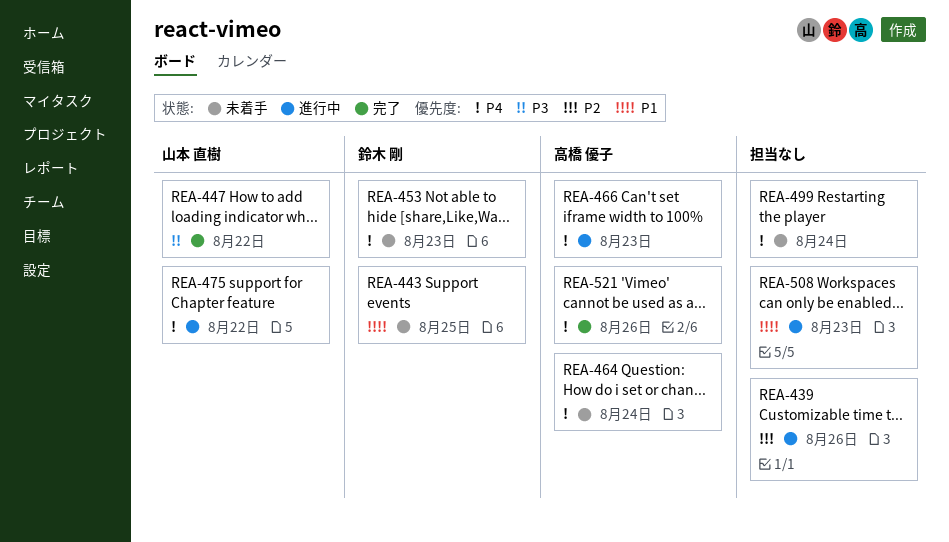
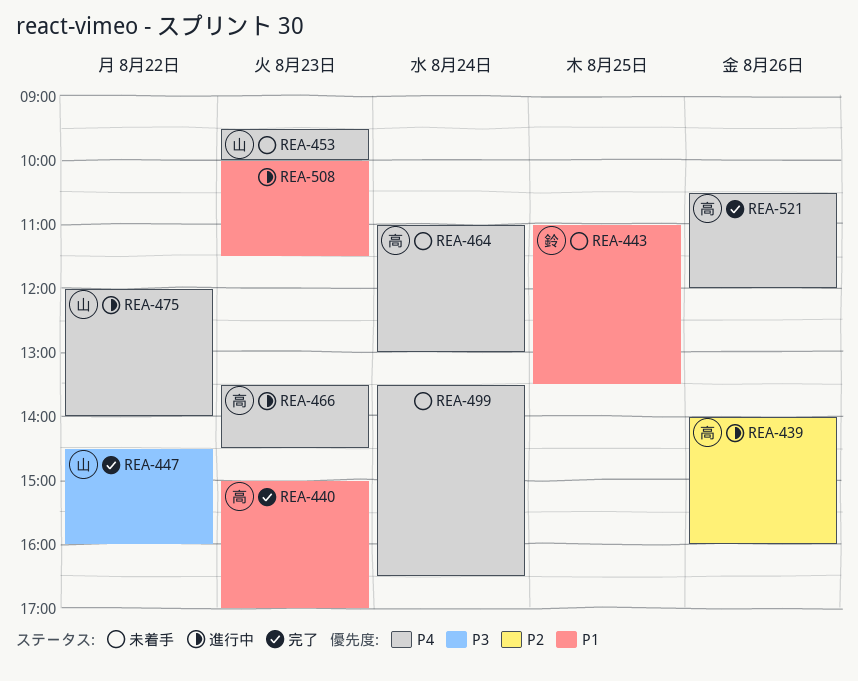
REA-439, owner: none -> 高橋 優子
REA-440: none -> present
REA-453, owner: 鈴木 剛 -> 山本 直樹

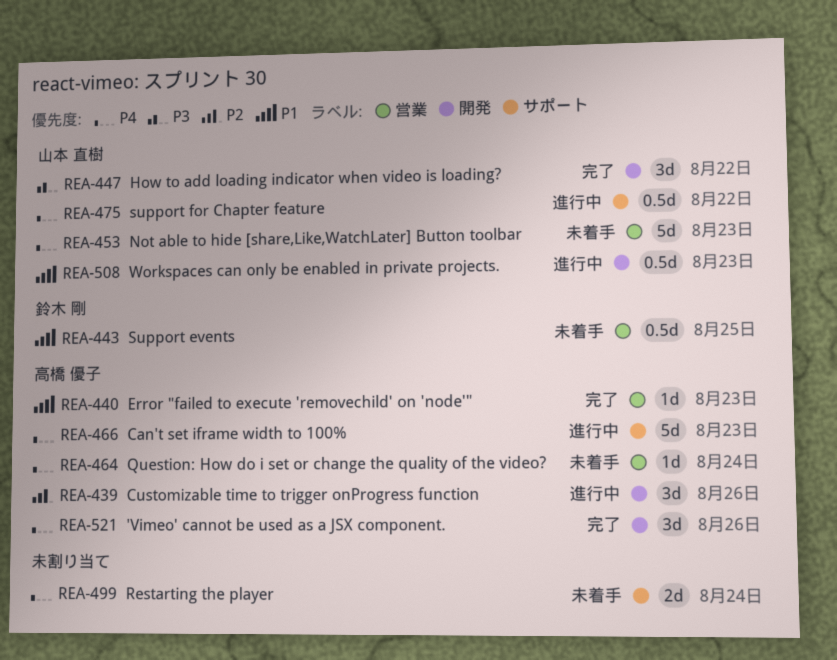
REA-508, owner: none -> 山本 直樹

